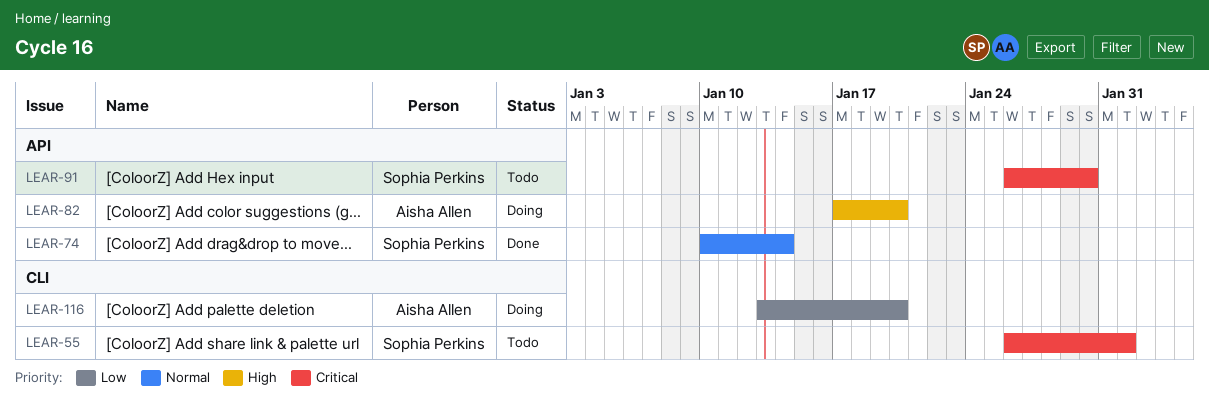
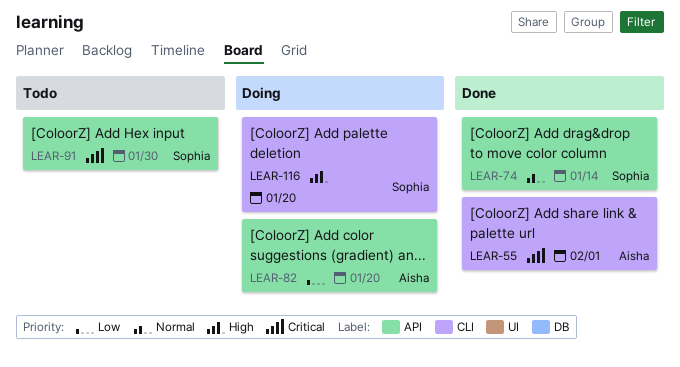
LEAR-55, status: Todo -> Done
LEAR-55, owner: Sophia Perkins -> Aisha Allen
LEAR-82, priority: High -> Low
LEAR-116, owner: Aisha Allen -> Sophia Perkins
LEAR-116, priority: Low -> High

